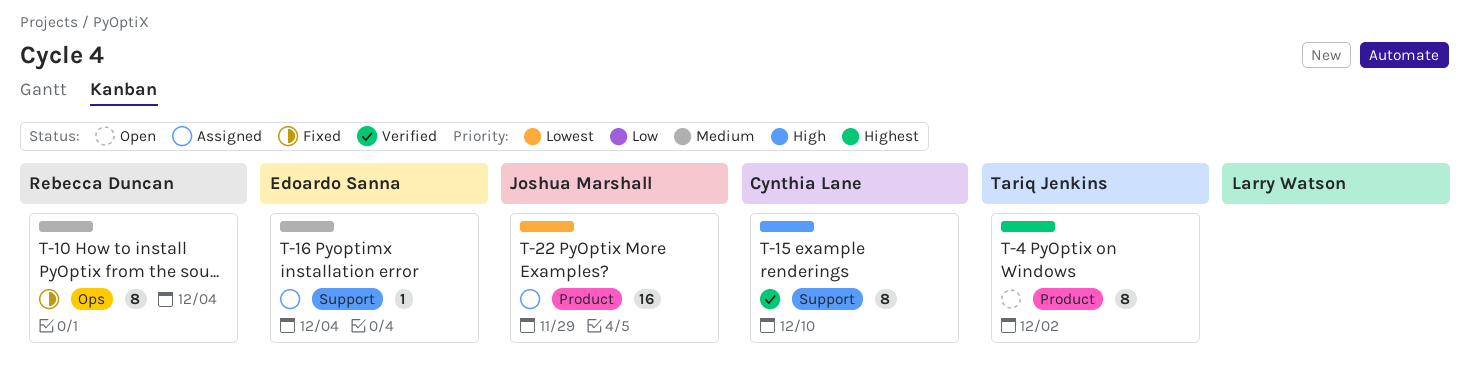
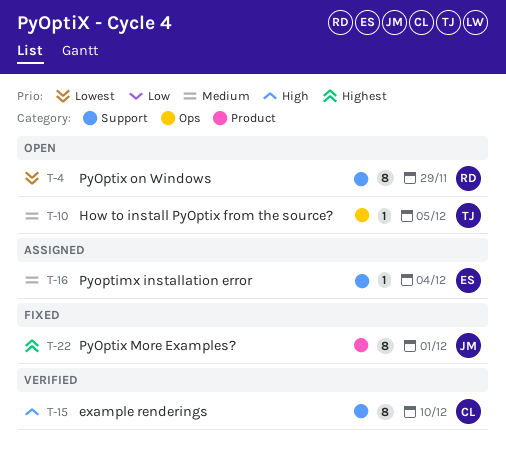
T-4, owner: Tariq Jenkins -> Rebecca Duncan
T-4, priority: Highest -> Lowest
T-4, label: Product -> Support
T-4, due: Dec 2 -> Nov 29
T-10, status: Fixed -> Open
T-10, owner: Rebecca Duncan -> Tariq Jenkins
T-10, estimate: 8 -> 1
T-10, due: Dec 4 -> Dec 5
T-22, status: Assigned -> Fixed
T-22, priority: Lowest -> Highest
T-22, estimate: 16 -> 8
T-22, due: Nov 29 -> Dec 1

